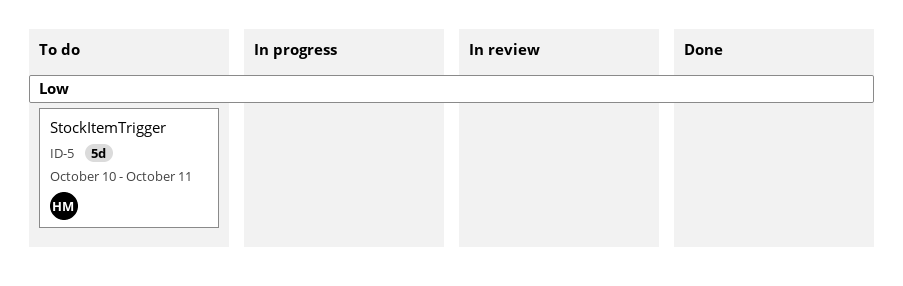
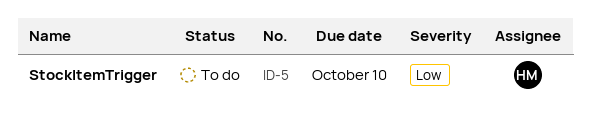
ID-5, due: Oct 11 -> Oct 10

